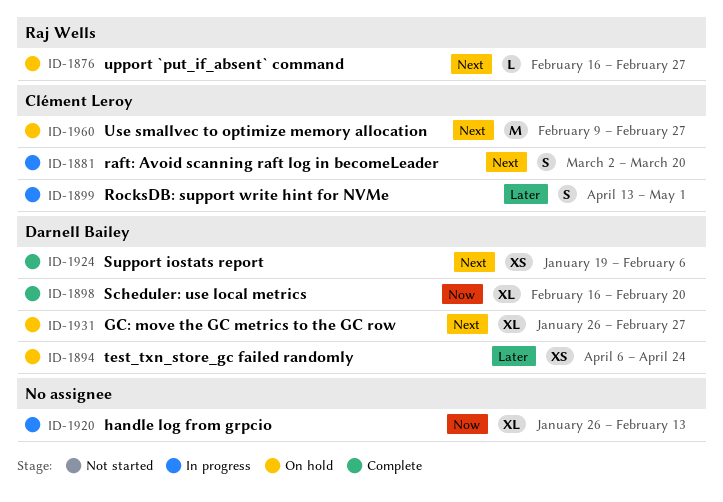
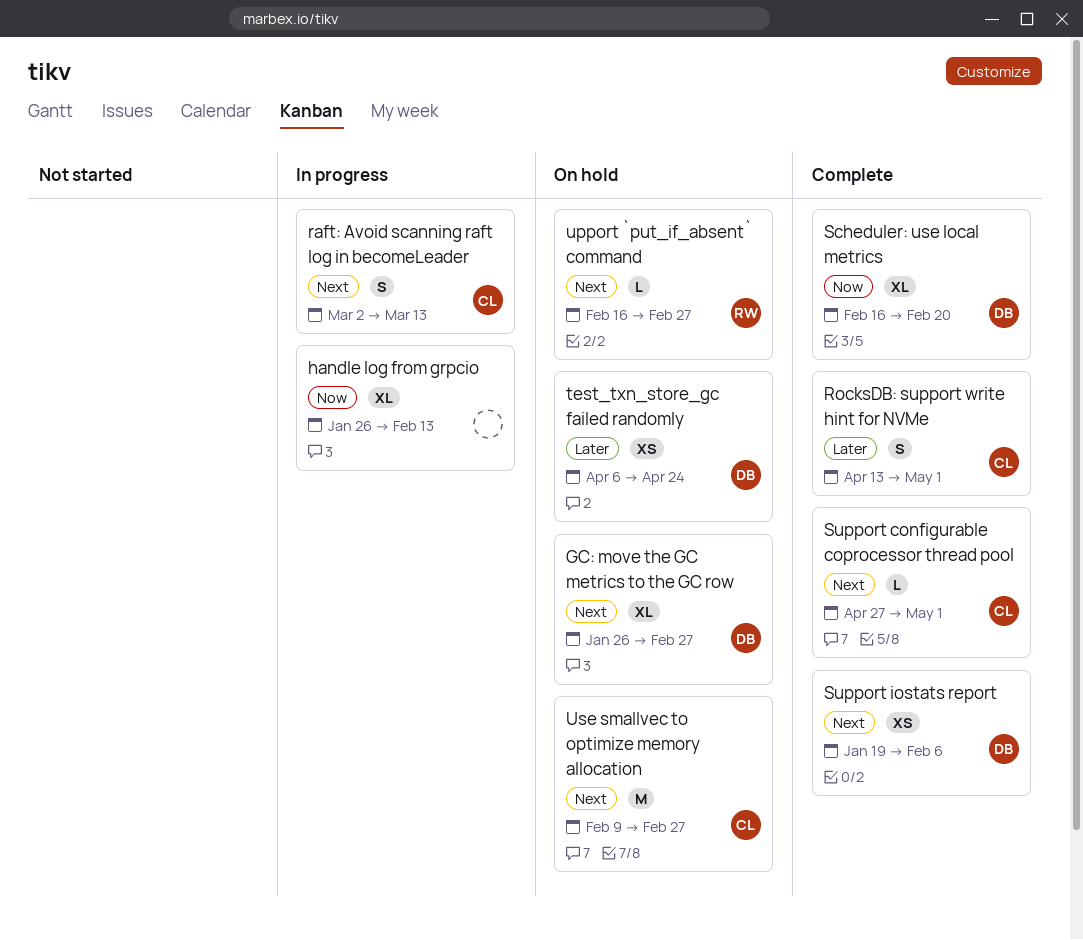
raft: Avoid scanning raft log in becomeLeader, due: Mar 20 -> Mar 13
RocksDB: support write hint for NVMe, status: In progress -> Complete
Support configurable coprocessor thread pool: none -> present

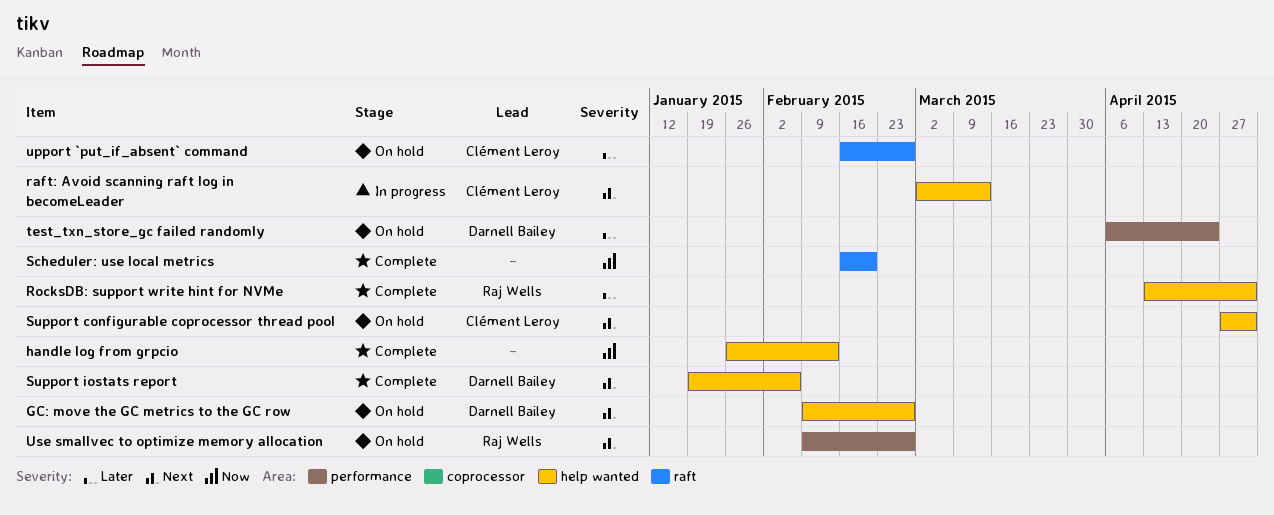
GC: move the GC metrics to the GC row, start: Jan 26 -> Feb 9
handle log from grpcio, status: In progress -> Complete
RocksDB: support write hint for NVMe, owner: Clément Leroy -> Raj Wells
Scheduler: use local metrics, owner: Darnell Bailey -> none
Support configurable coprocessor thread pool, status: Complete -> On hold
upport `put_if_absent` command, owner: Raj Wells -> Clément Leroy
upport `put_if_absent` command, priority: Next -> Later
Use smallvec to optimize memory allocation, owner: Clément Leroy -> Raj Wells

